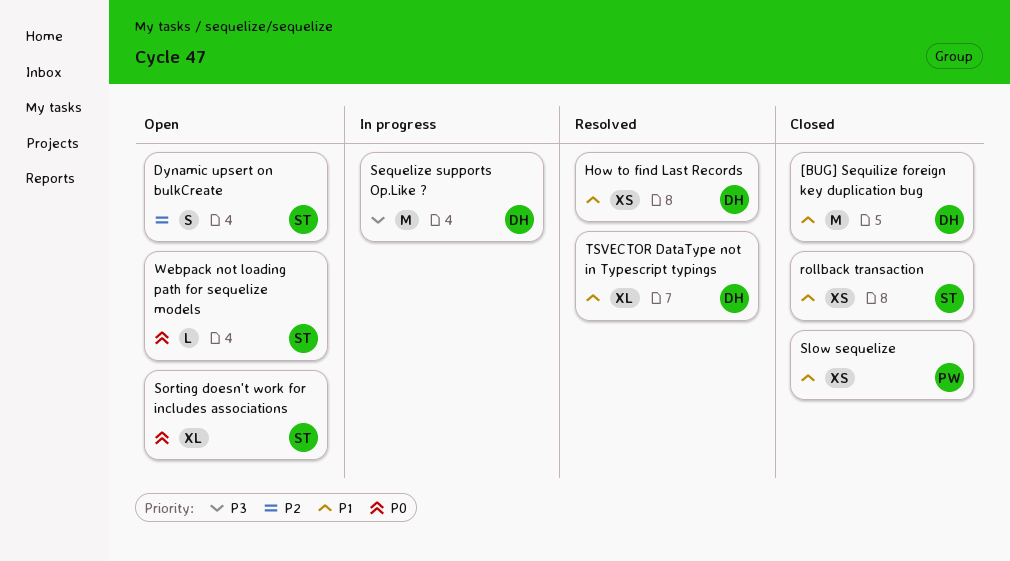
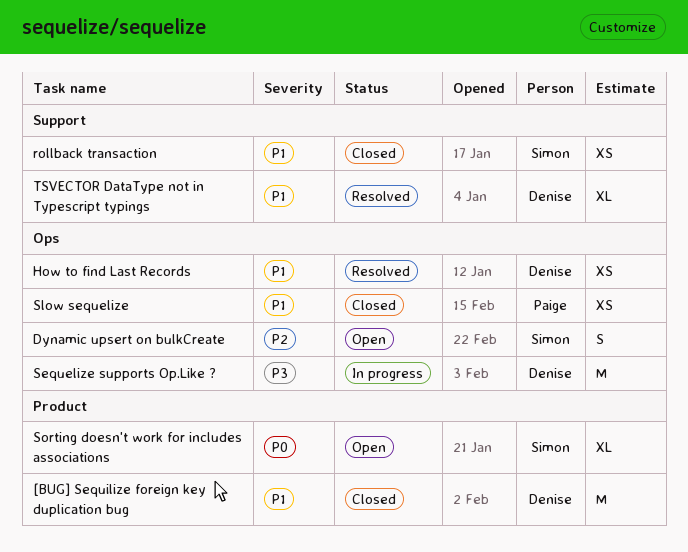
Webpack not loading path for sequelize models: present -> none

